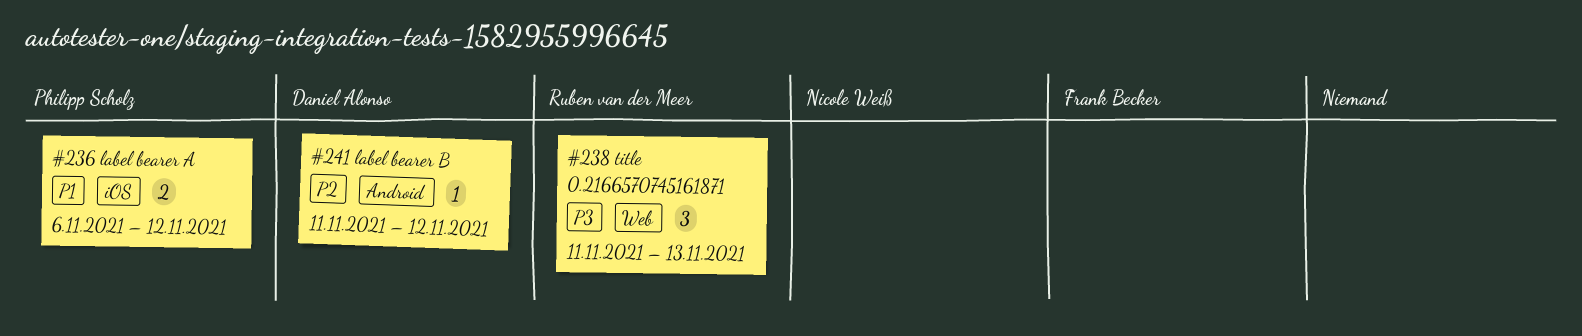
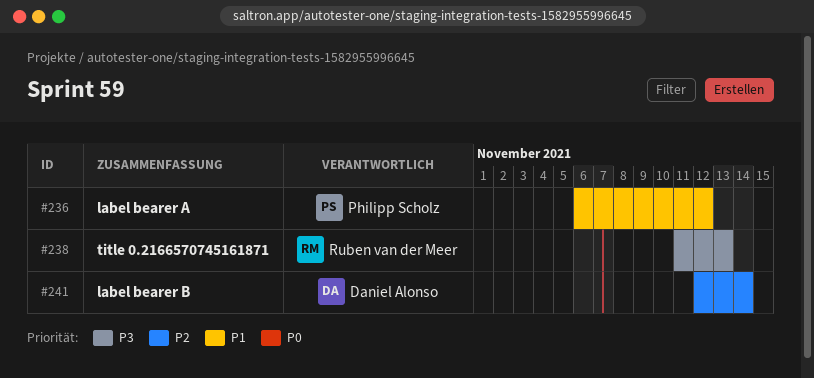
#241, start: Nov 11 -> Nov 12
#241, due: Nov 12 -> Nov 14

